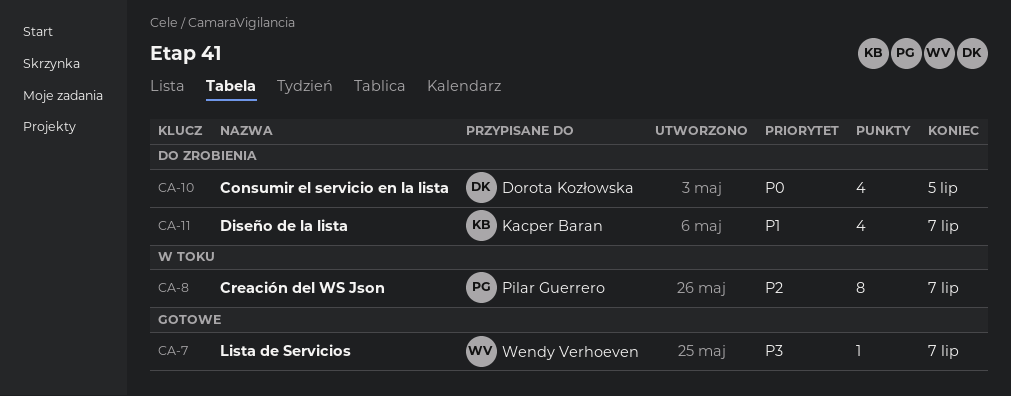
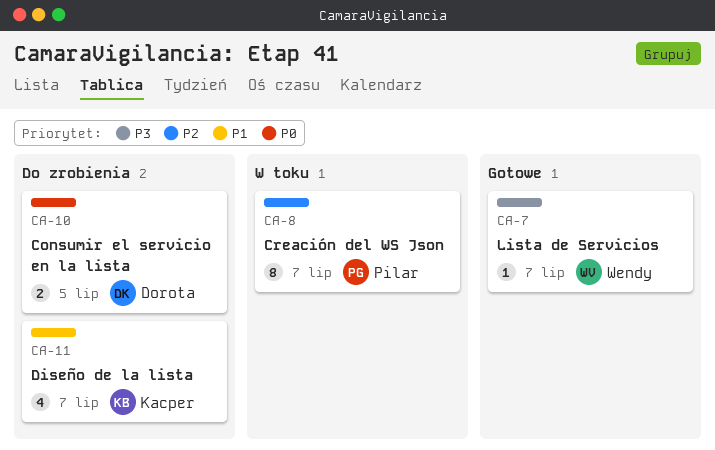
CA-10, estimate: 4 -> 2

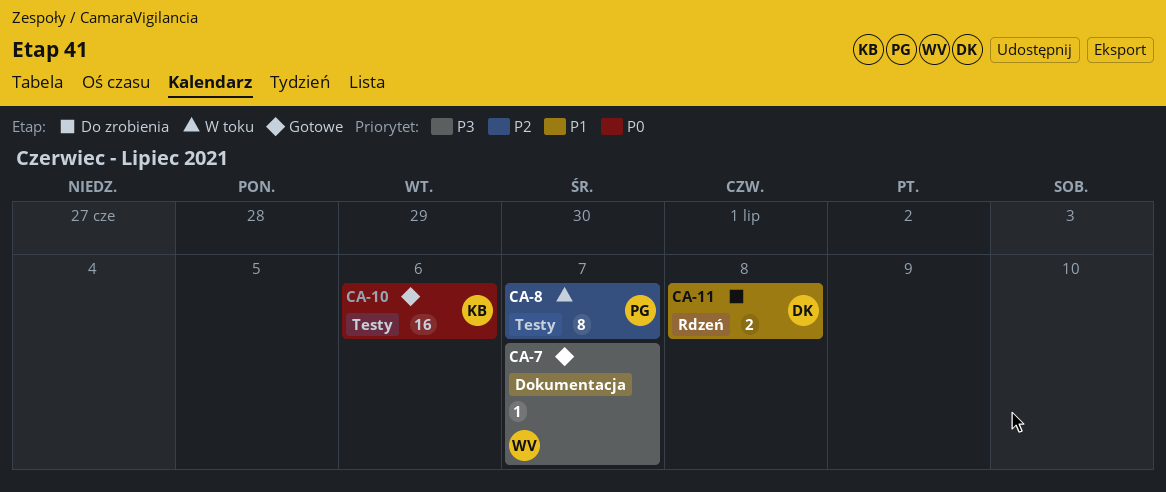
CA-10, status: Do zrobienia -> Gotowe
CA-10, owner: Dorota -> Kacper
CA-10, estimate: 2 -> 16
CA-10, due: Jul 5 -> Jul 6
CA-11, owner: Kacper -> Dorota
CA-11, estimate: 4 -> 2
CA-11, due: Jul 7 -> Jul 8

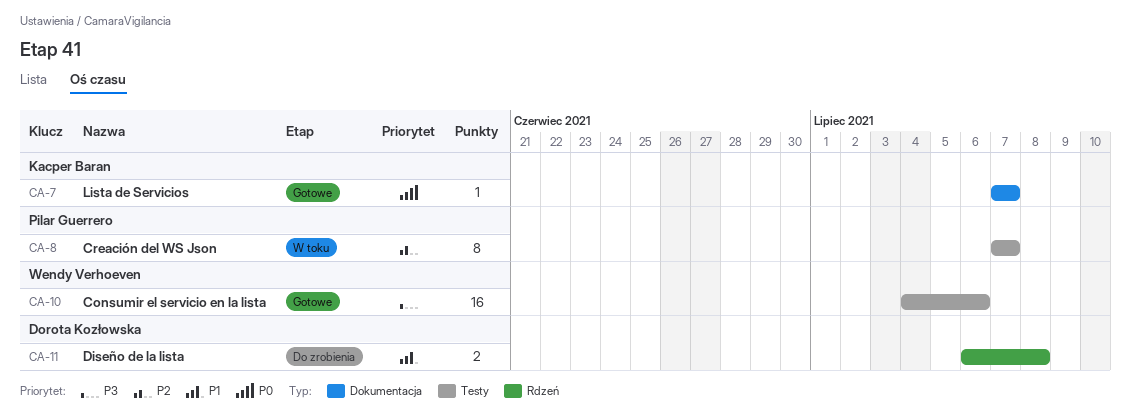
CA-7, owner: Wendy Verhoeven -> Kacper Baran
CA-7, priority: P3 -> P0
CA-10, owner: Kacper Baran -> Wendy Verhoeven
CA-10, priority: P0 -> P3

